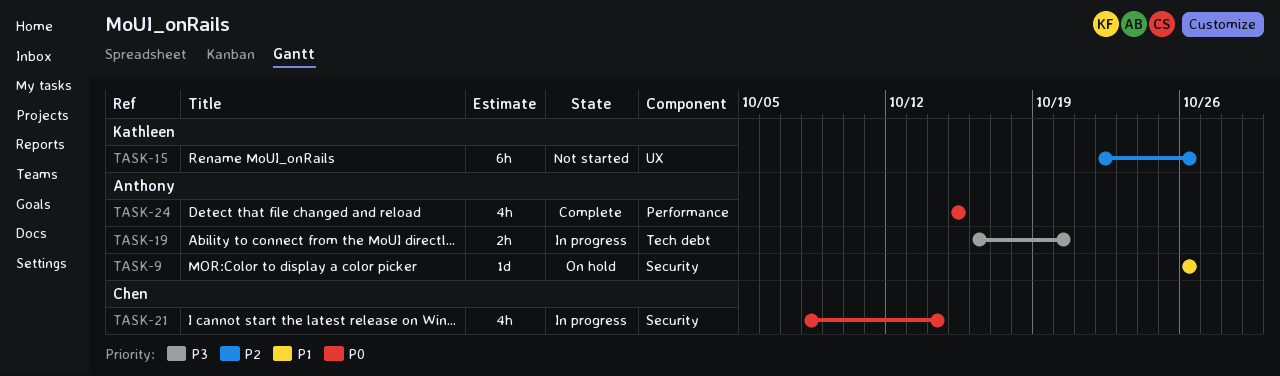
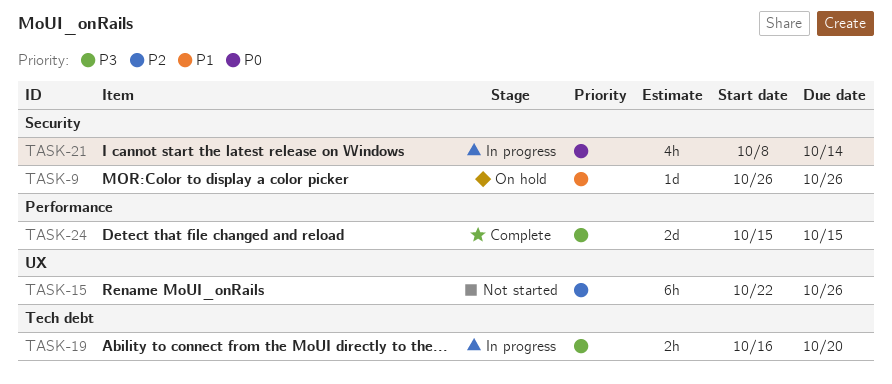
TASK-24, priority: P0 -> P3
TASK-24, estimate: 4h -> 2d

